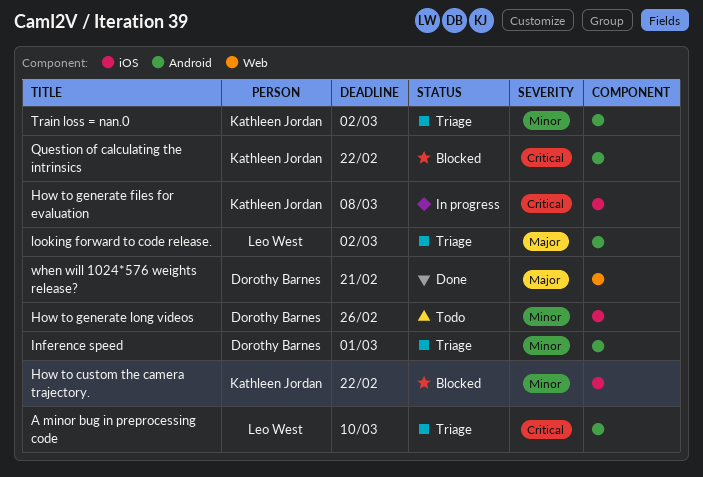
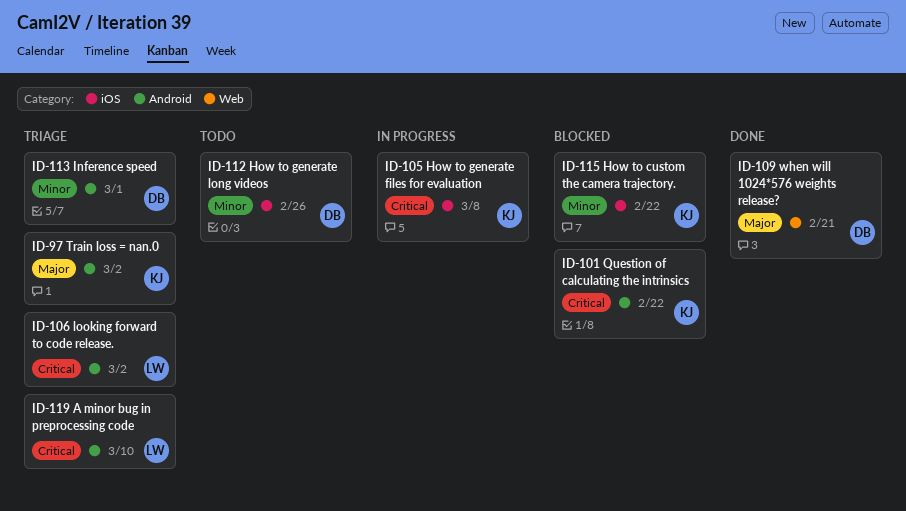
looking forward to code release., priority: Major -> Critical
Train loss = nan.0, priority: Minor -> Major

